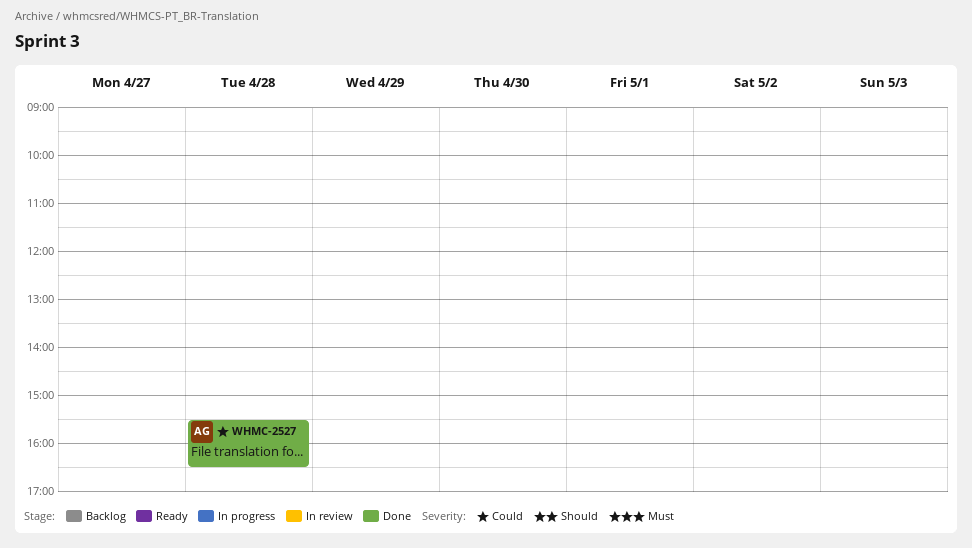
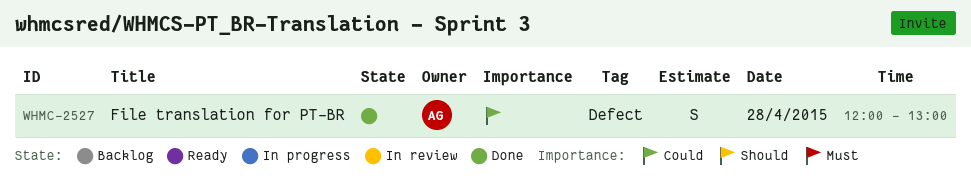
WHMC-2527, begins: 15:30 -> 12:00
WHMC-2527, ends: 16:30 -> 13:00

